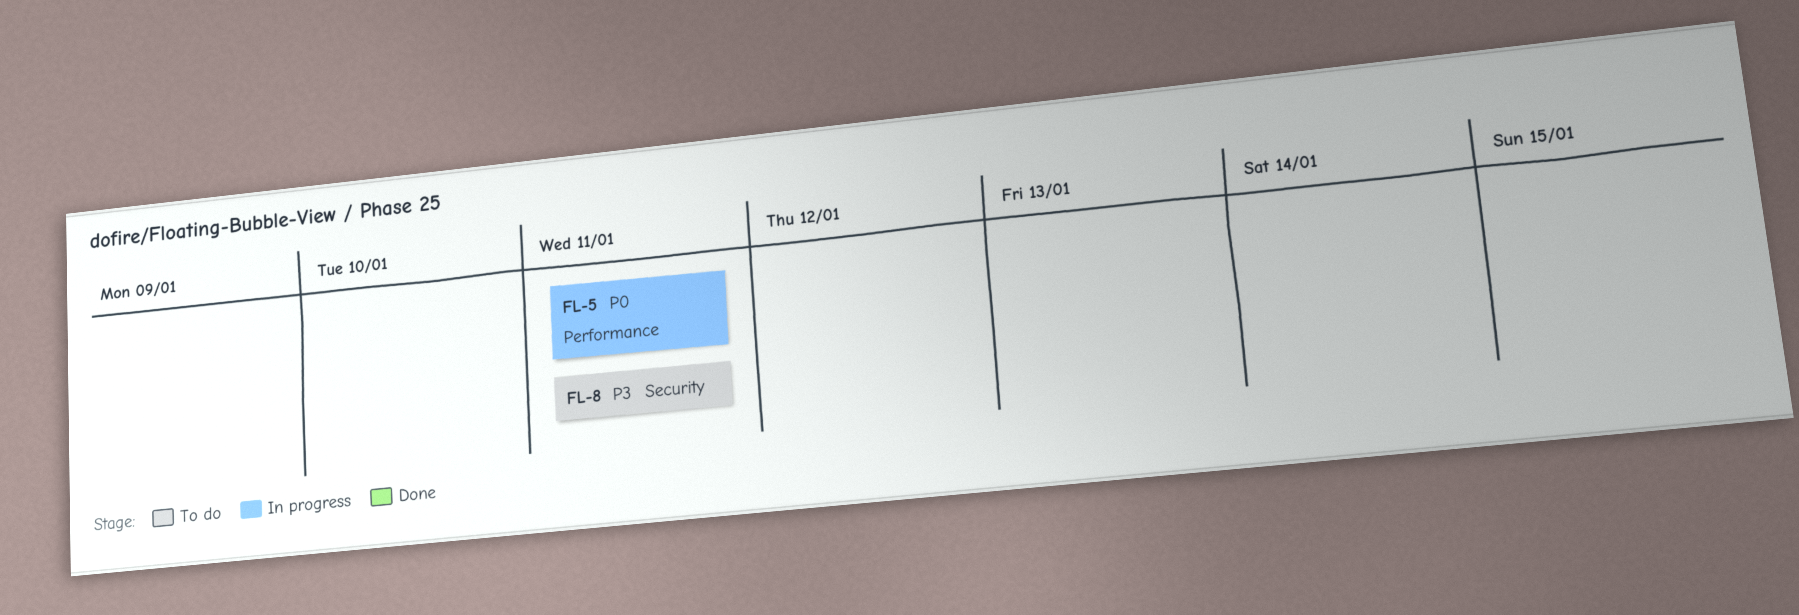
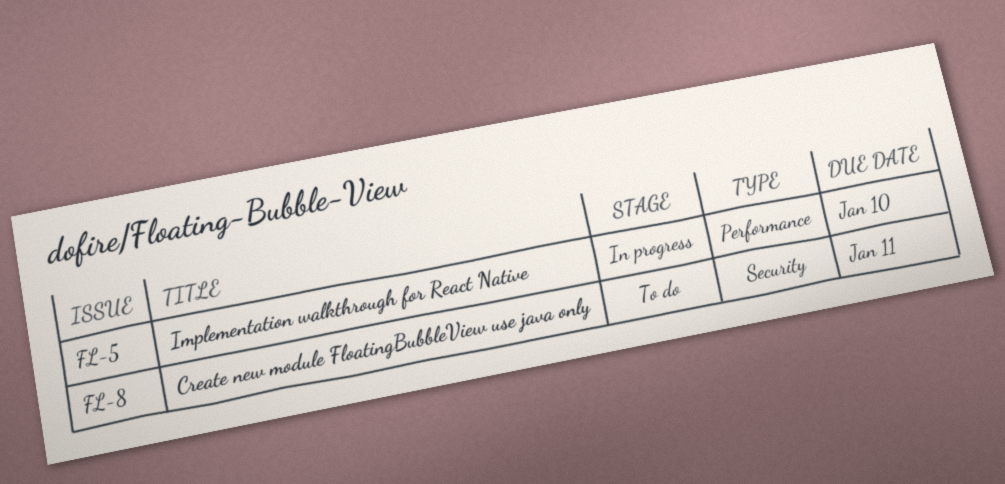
FL-5, due: Jan 11 -> Jan 10

